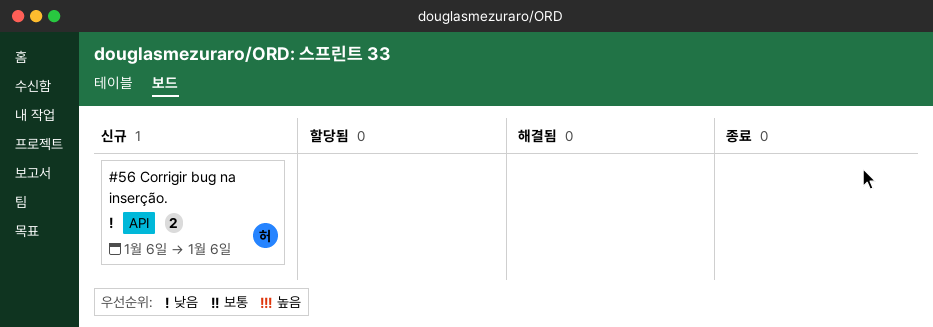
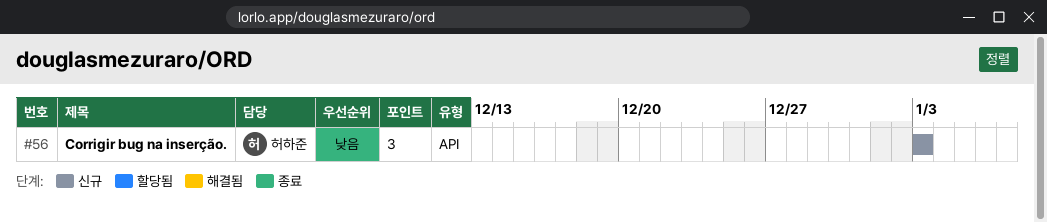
#56, estimate: 2 -> 3
#56, start: Jan 6 -> Jan 3
#56, due: Jan 6 -> Jan 3

